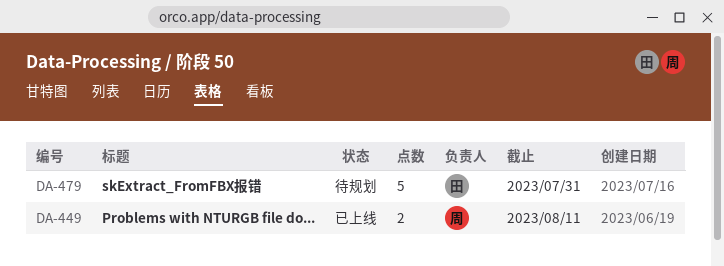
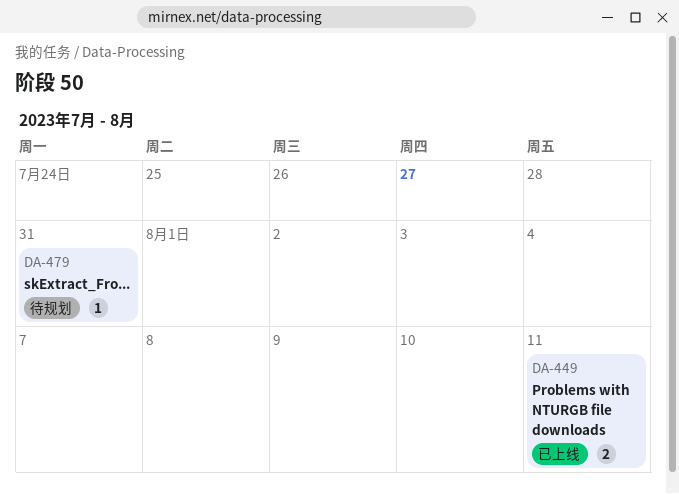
DA-479, estimate: 5 -> 1

